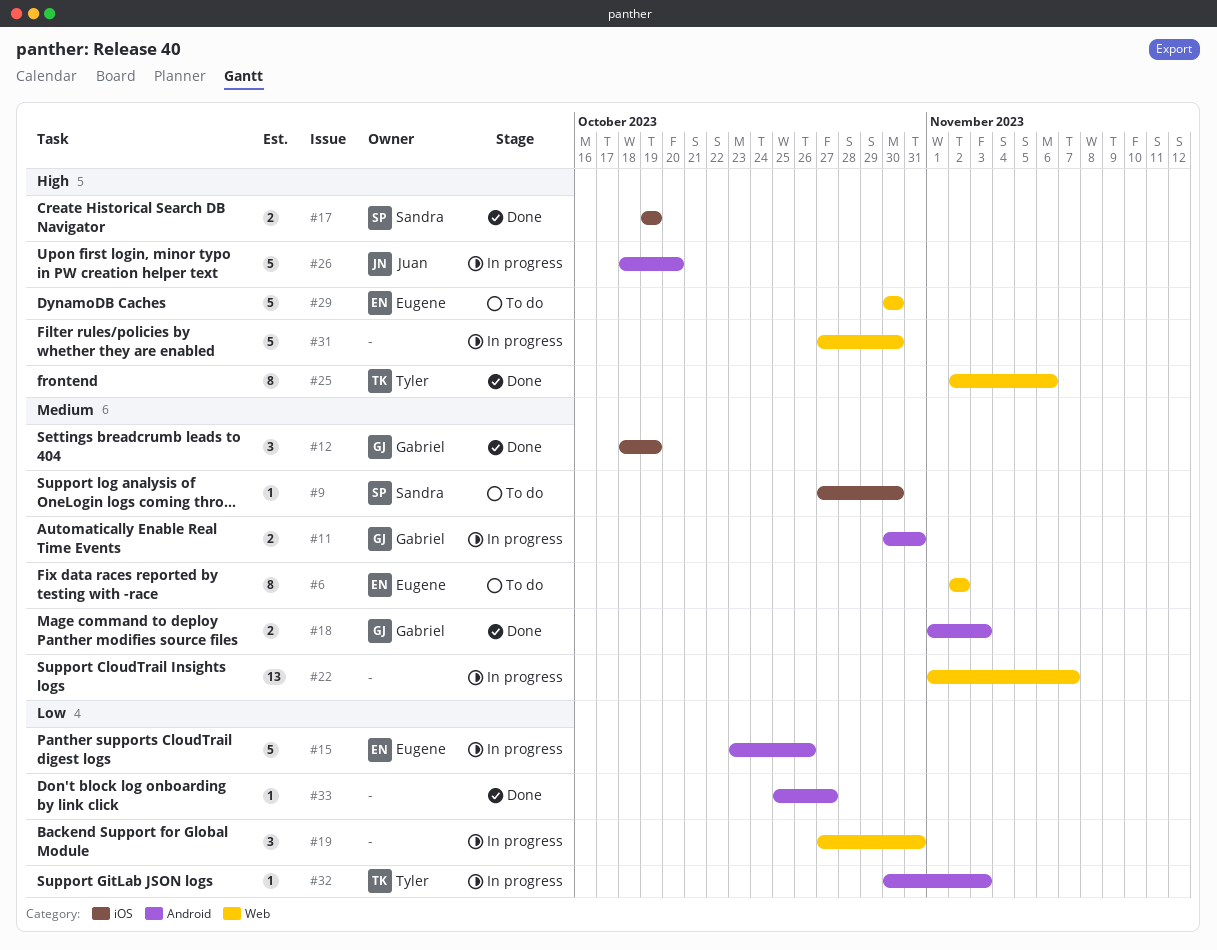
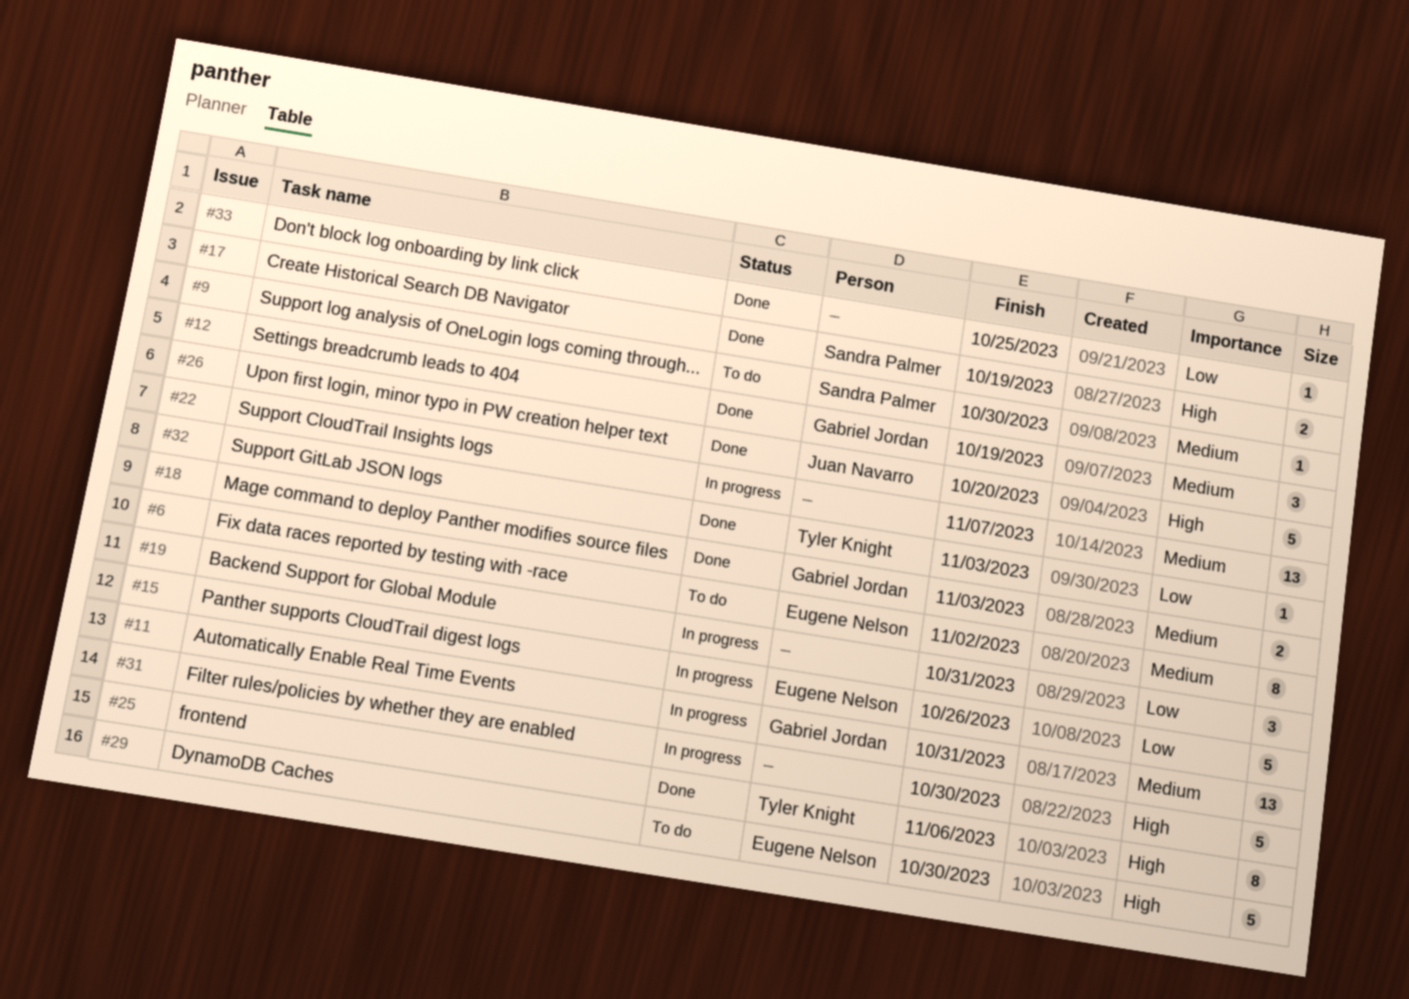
#11, estimate: 2 -> 13
#26, status: In progress -> Done
#32, status: In progress -> Done
#33, due: Oct 27 -> Oct 25

